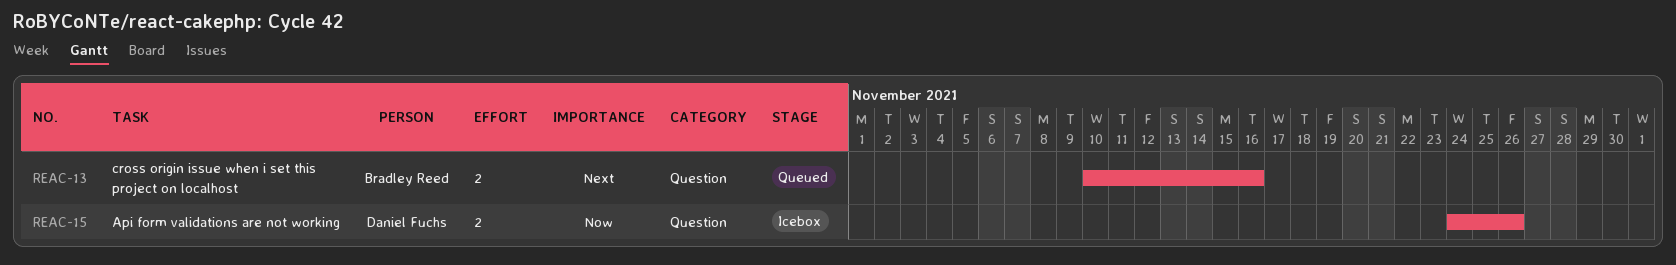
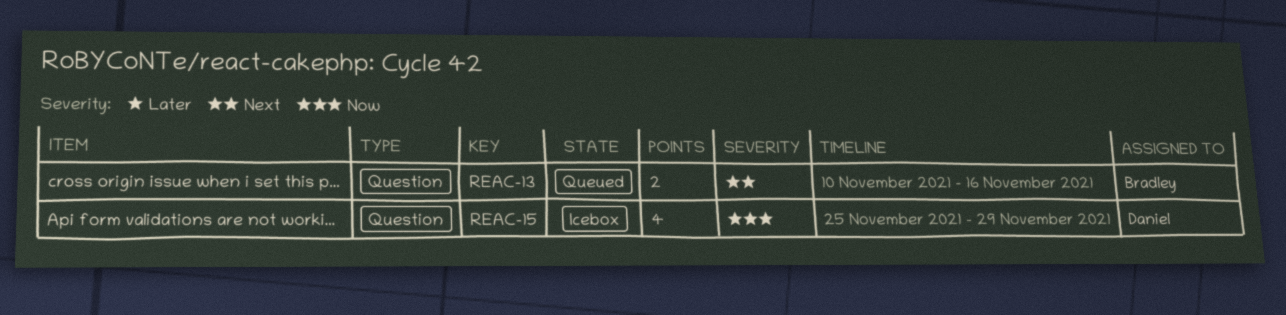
REAC-15, estimate: 2 -> 4
REAC-15, start: Nov 24 -> Nov 25
REAC-15, due: Nov 26 -> Nov 29

